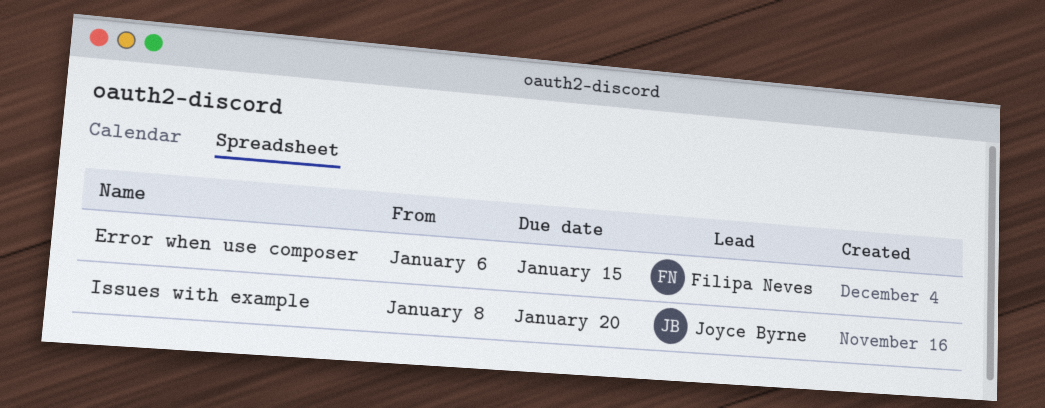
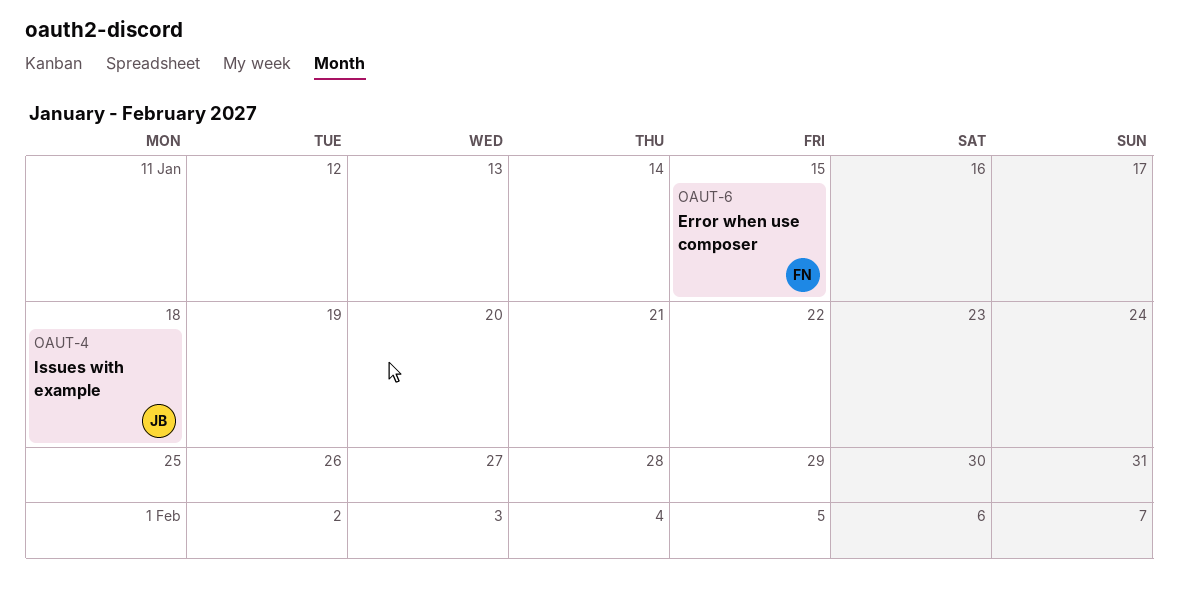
Issues with example, due: Jan 20 -> Jan 18

